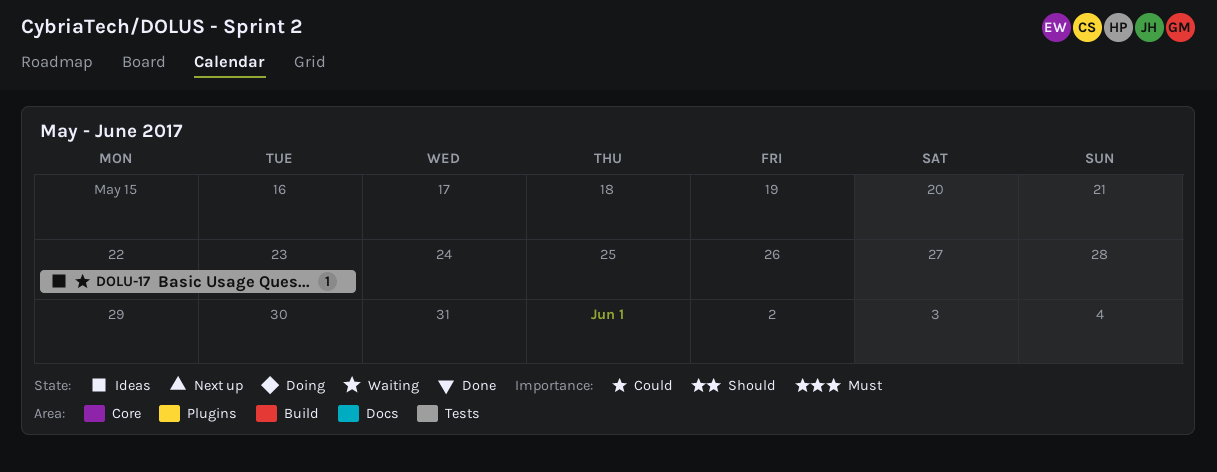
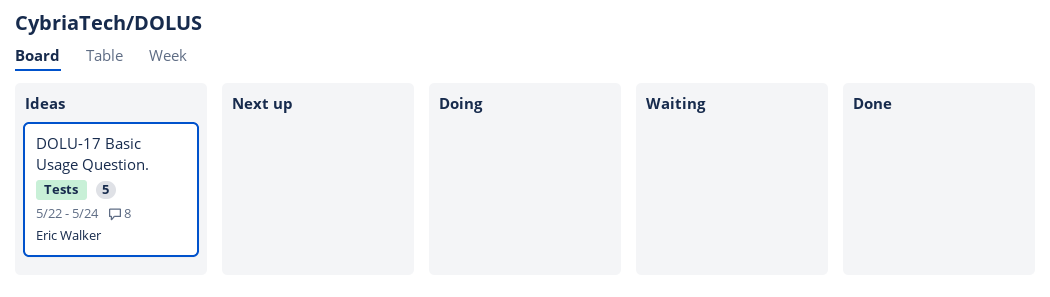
DOLU-17, estimate: 1 -> 5
DOLU-17, due: May 23 -> May 24

